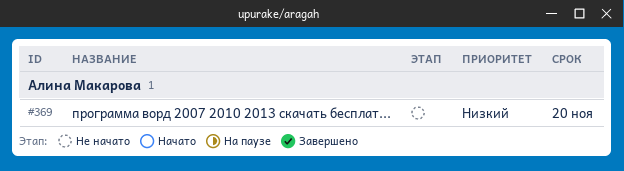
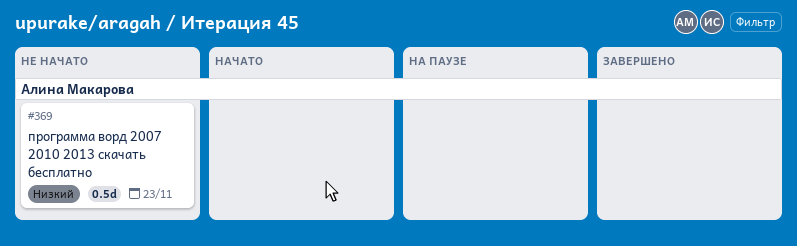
#369, due: Nov 20 -> Nov 23

